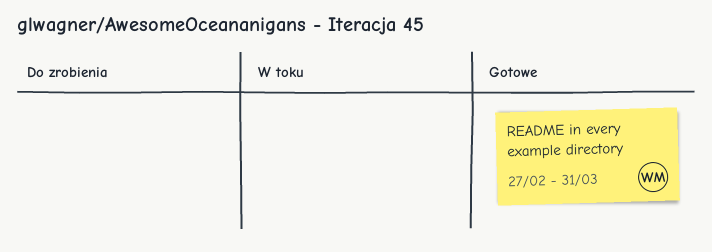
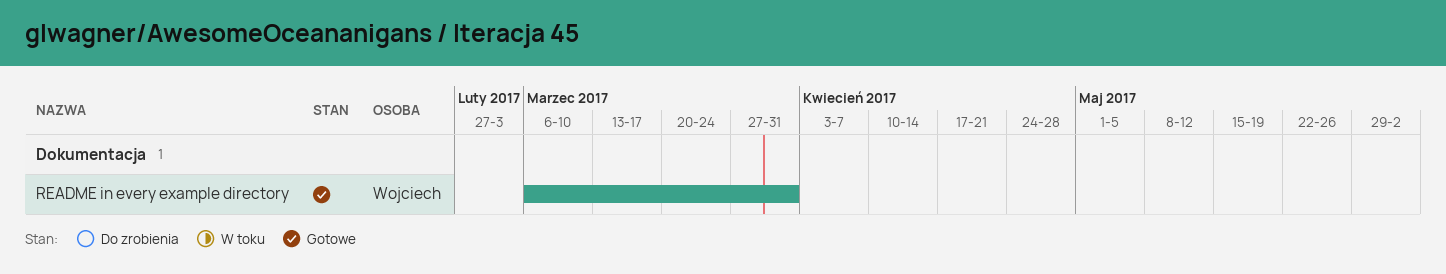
README in every example directory, start: Feb 27 -> Mar 6

